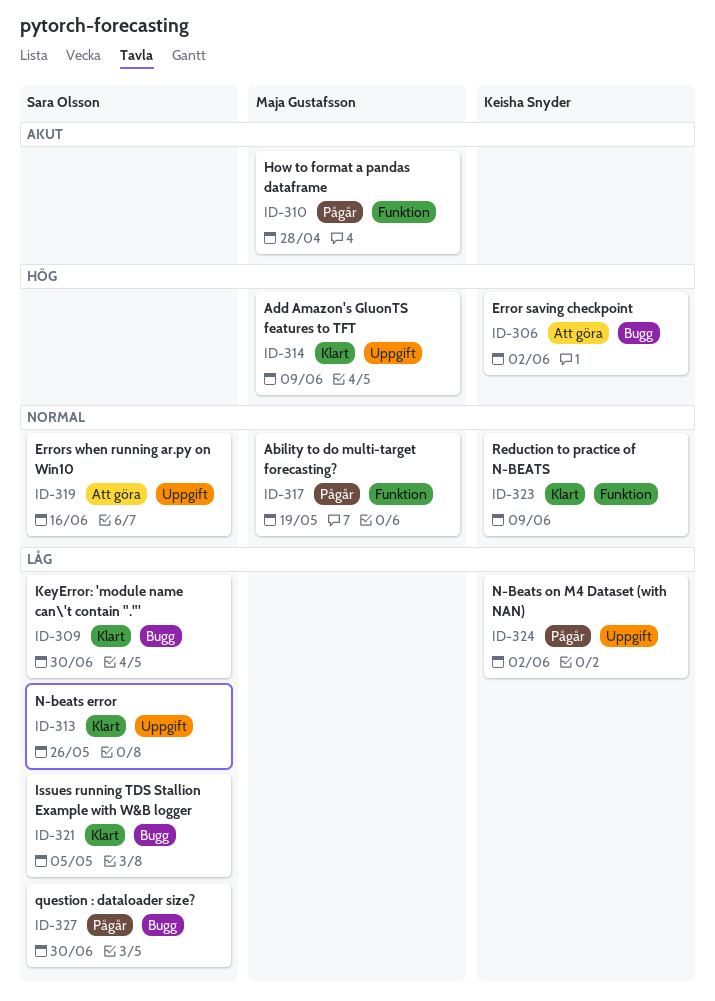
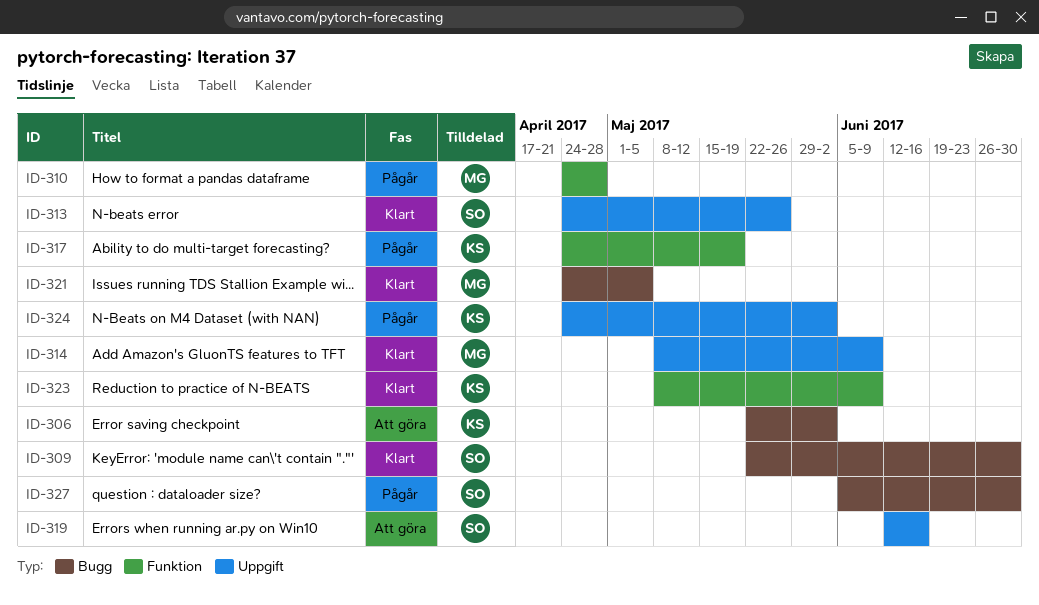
ID-317, owner: Maja Gustafsson -> Keisha Snyder
ID-321, owner: Sara Olsson -> Maja Gustafsson

